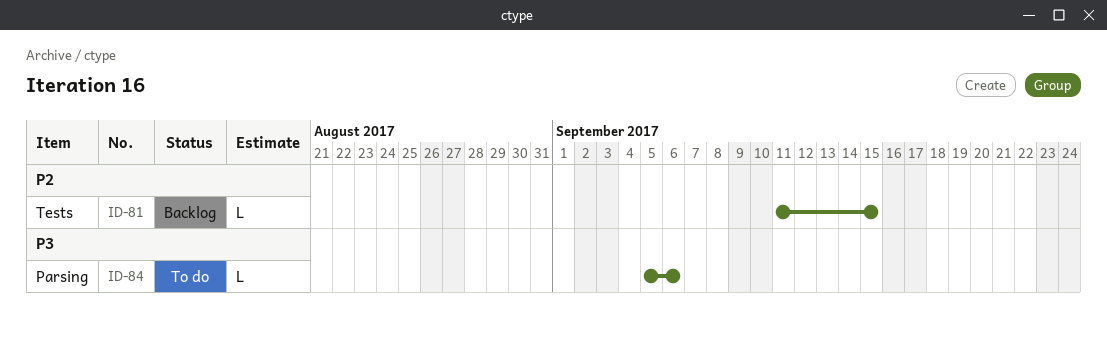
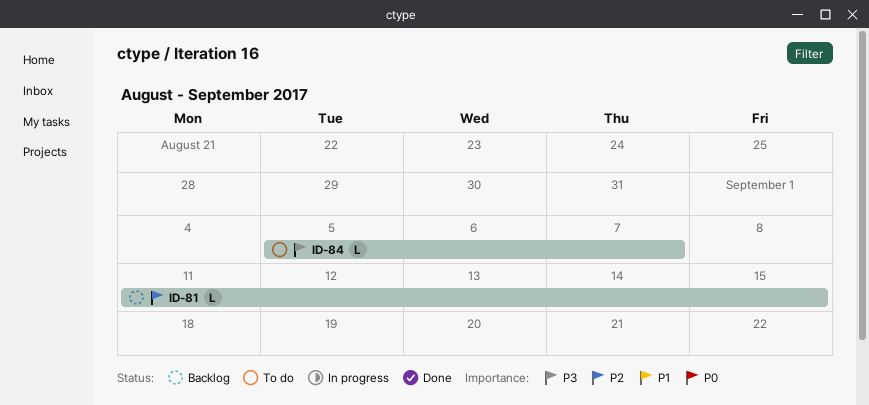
ID-84, due: Sep 6 -> Sep 7

